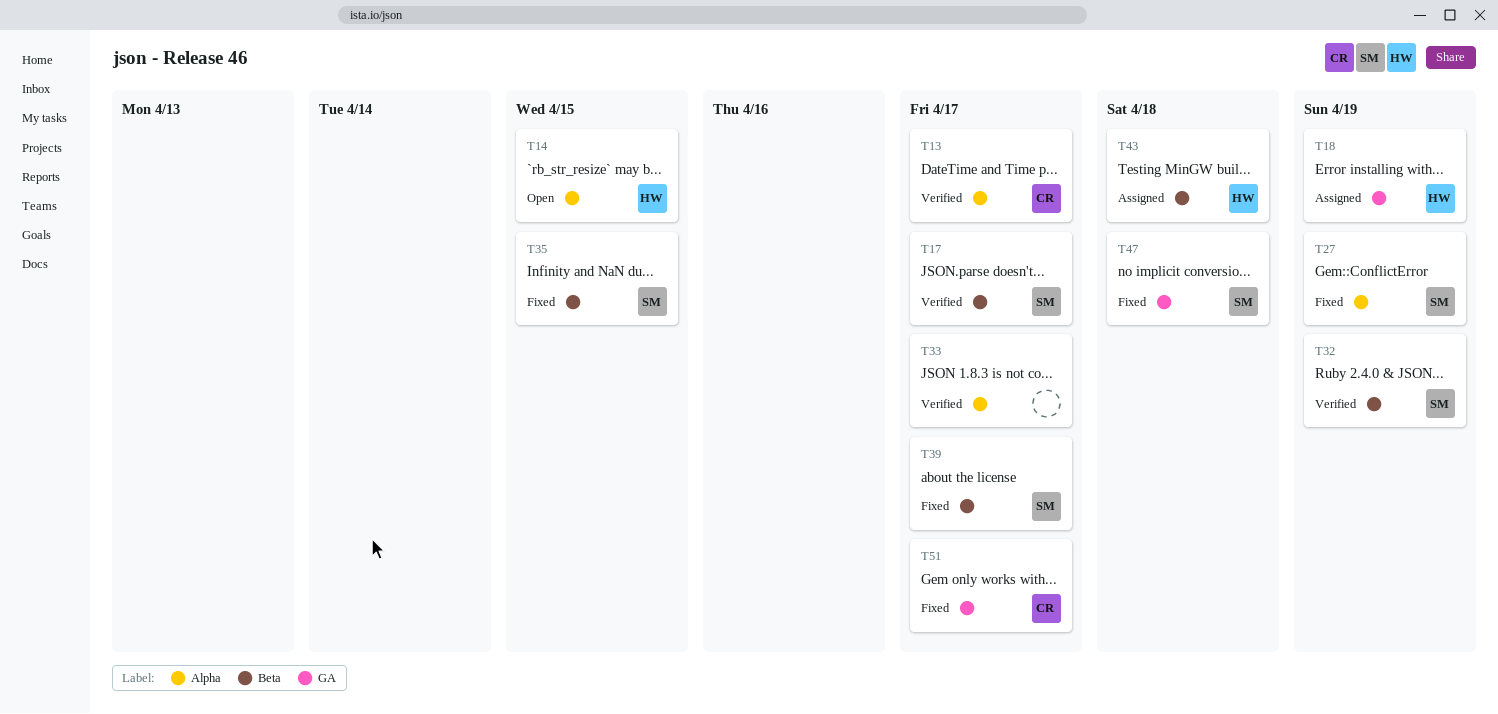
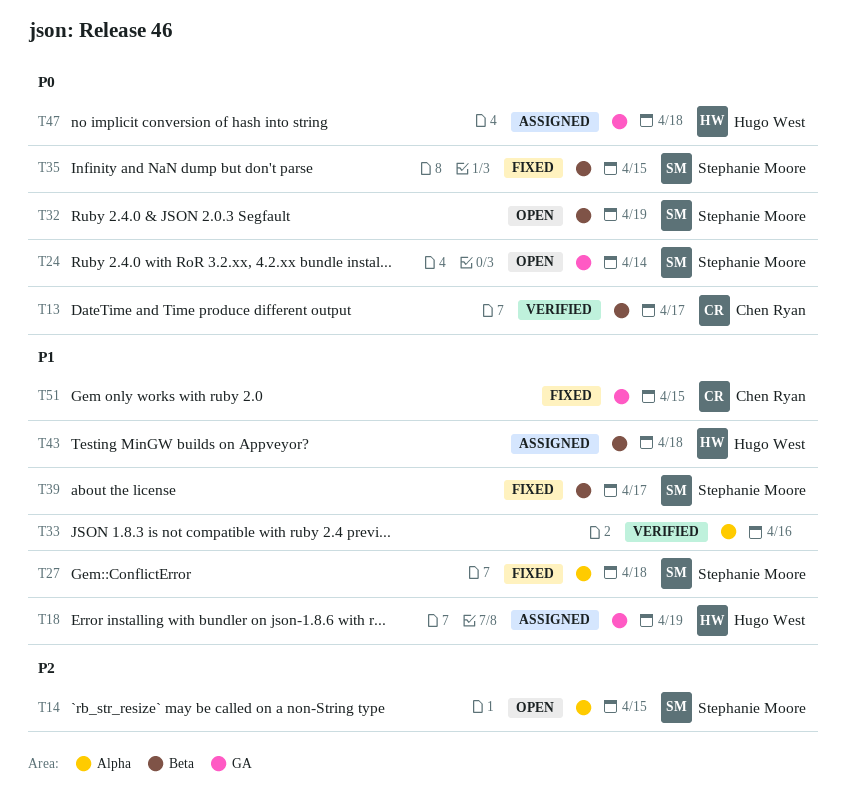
T13, label: Alpha -> Beta
T14, owner: Hugo West -> Stephanie Moore
T17: present -> none
T24: none -> present
T27, due: Apr 19 -> Apr 18
T32, status: Verified -> Open
T33, due: Apr 17 -> Apr 16
T47, status: Fixed -> Assigned
T47, owner: Stephanie Moore -> Hugo West
T51, due: Apr 17 -> Apr 15

